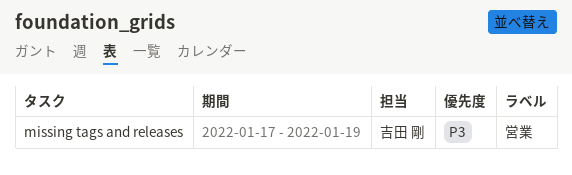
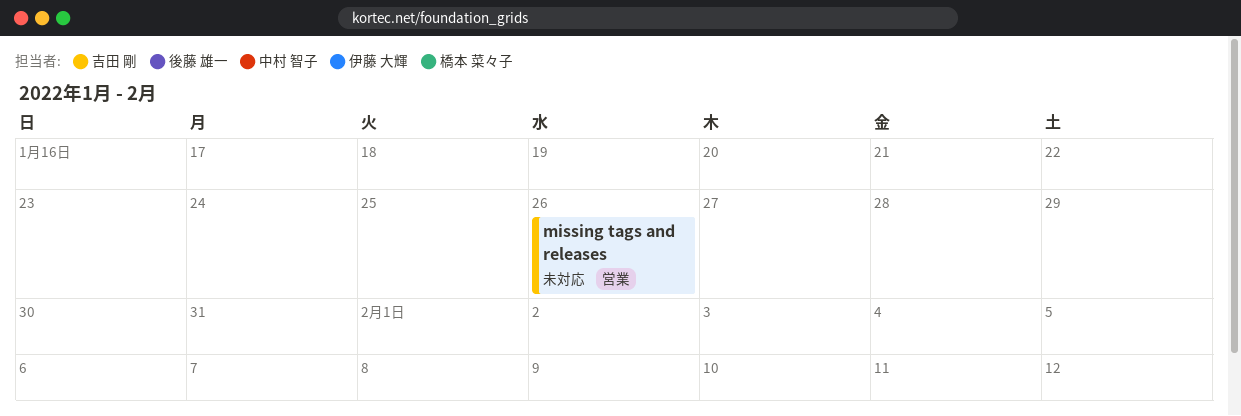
missing tags and releases, due: Jan 19 -> Jan 26

